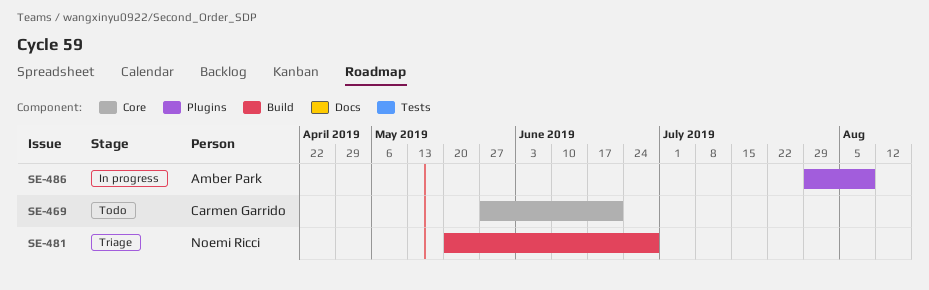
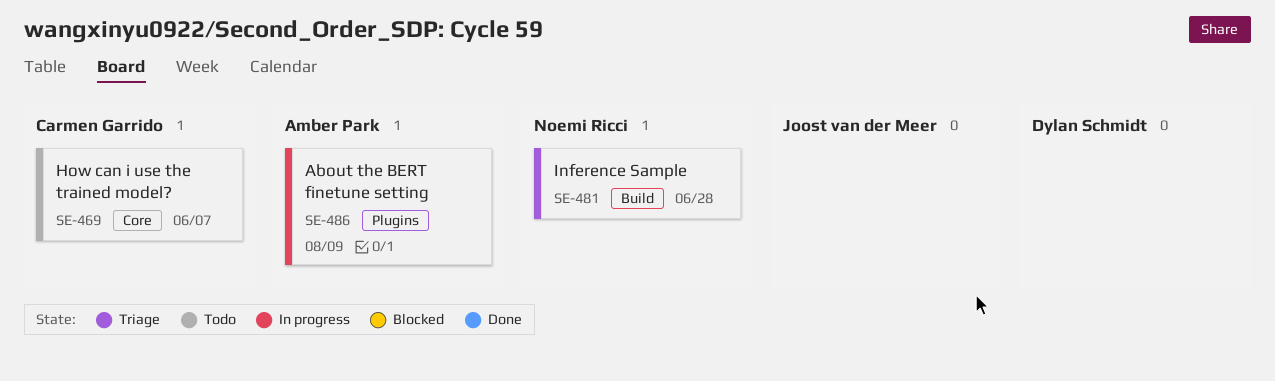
SE-469, due: Jun 21 -> Jun 7

